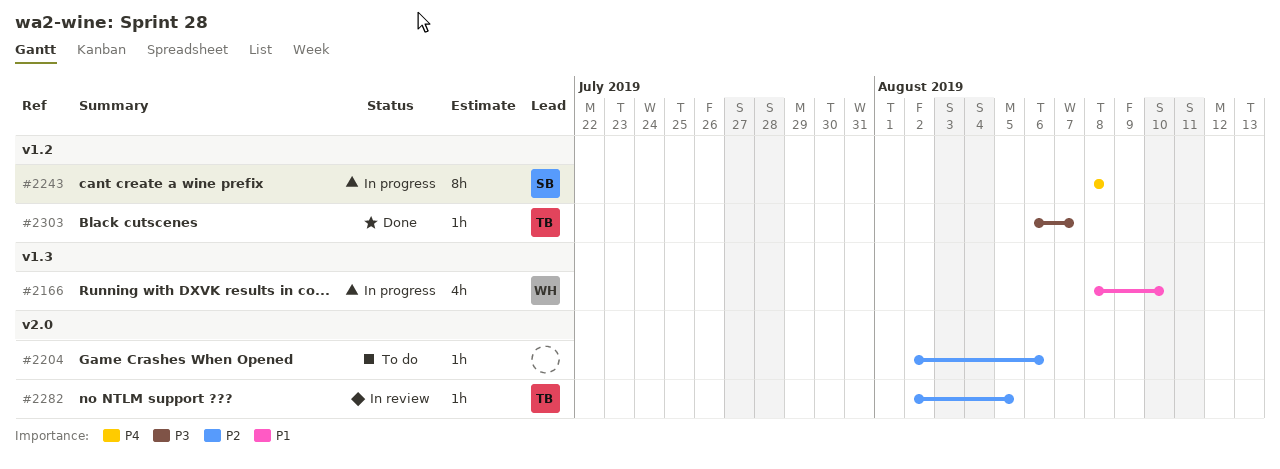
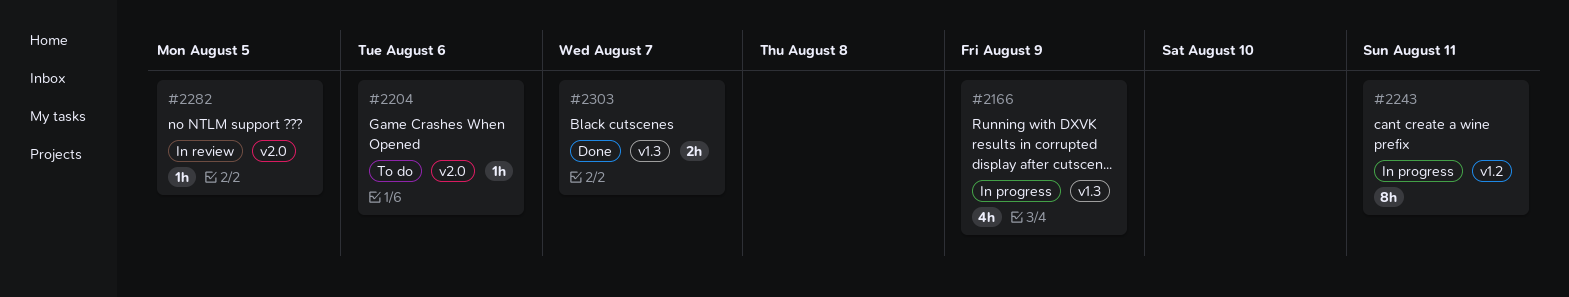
#2166, due: Aug 10 -> Aug 9
#2243, due: Aug 8 -> Aug 11
#2303, label: v1.2 -> v1.3
#2303, estimate: 1h -> 2h

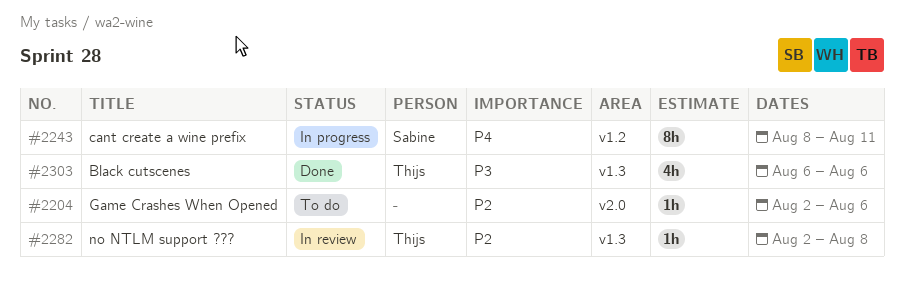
#2166: present -> none
#2282, label: v2.0 -> v1.3
#2282, due: Aug 5 -> Aug 8
#2303, estimate: 2h -> 4h
#2303, due: Aug 7 -> Aug 6

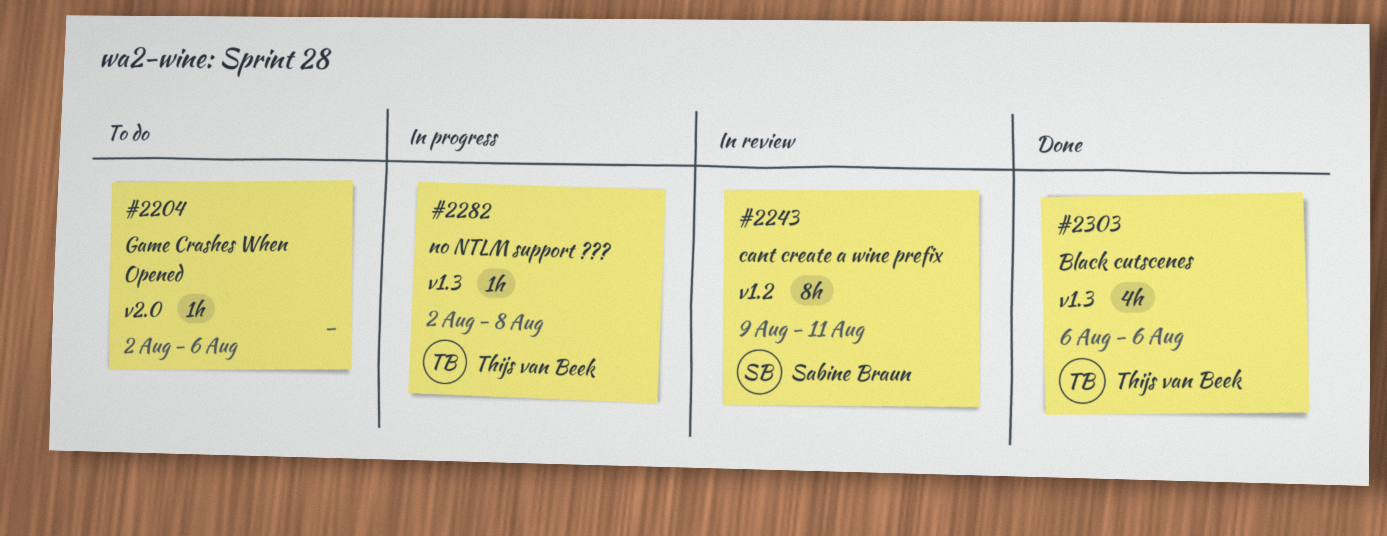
#2243, status: In progress -> In review
#2243, start: Aug 8 -> Aug 9
#2282, status: In review -> In progress

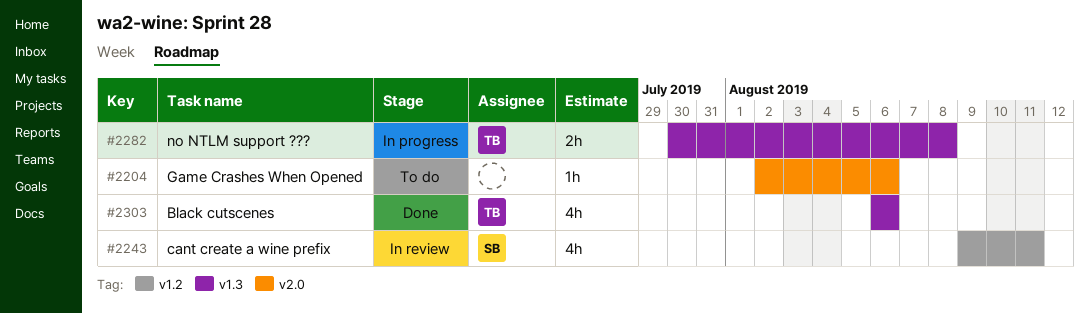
#2243, estimate: 8h -> 4h
#2282, estimate: 1h -> 2h
#2282, start: Aug 2 -> Jul 30

